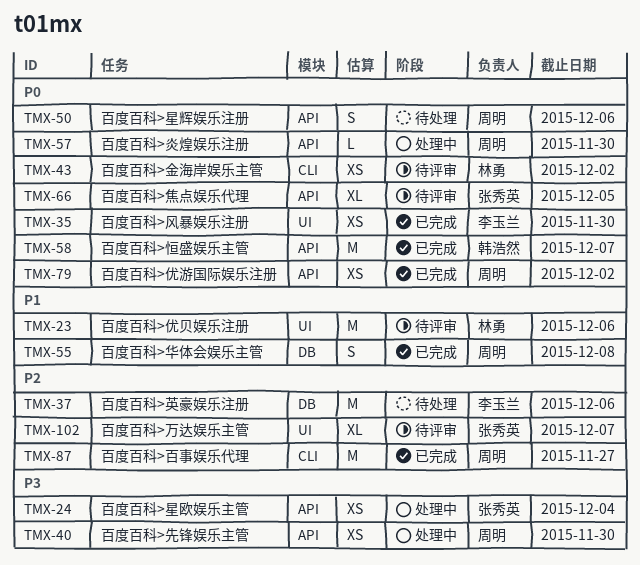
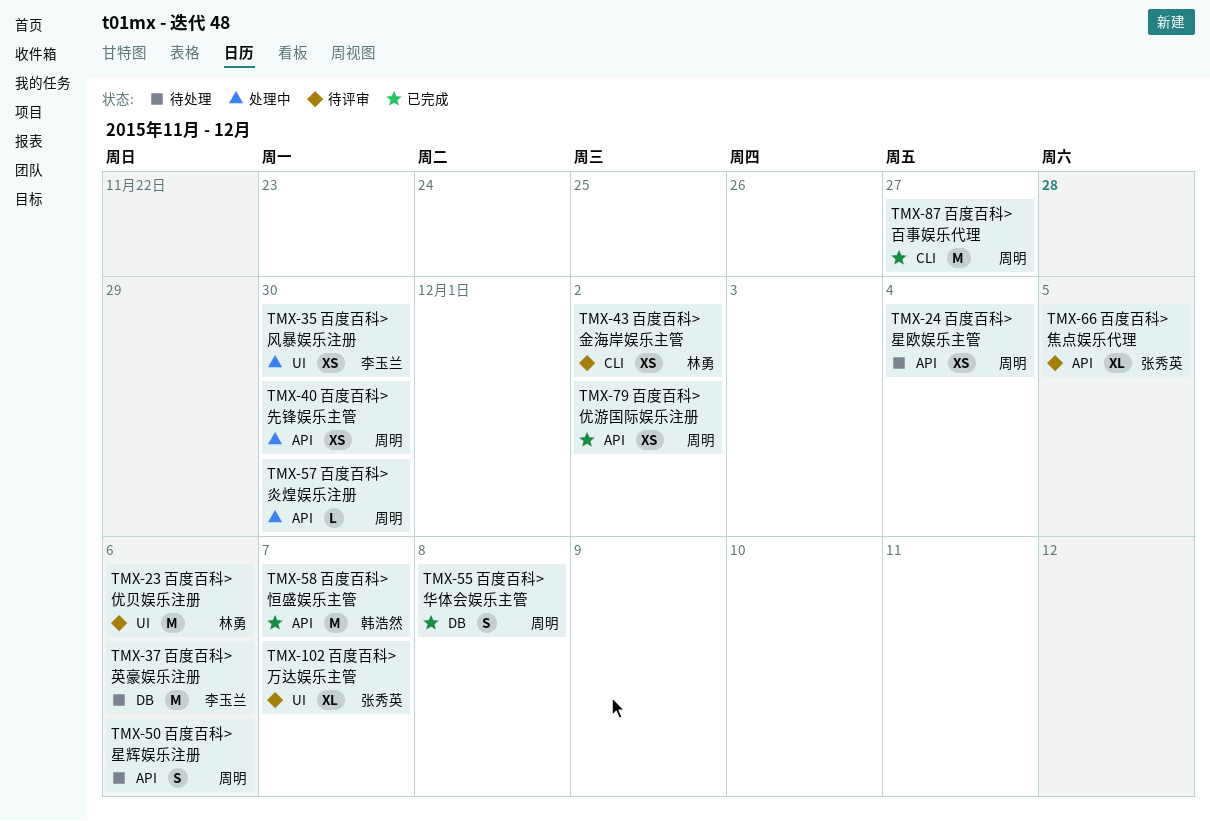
TMX-24, status: 处理中 -> 待处理
TMX-24, owner: 张秀英 -> 周明
TMX-35, status: 已完成 -> 处理中

